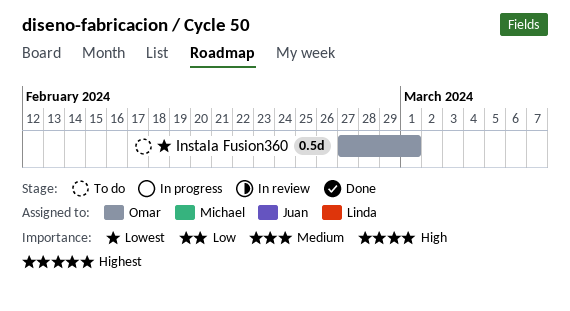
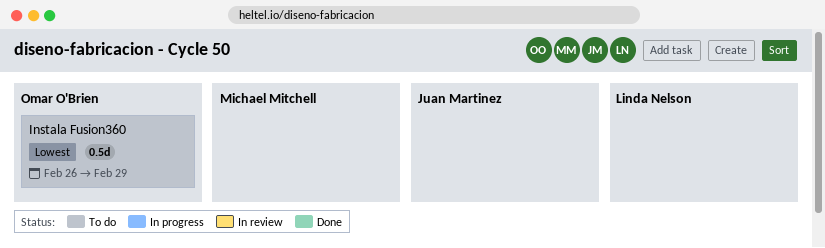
Instala Fusion360, start: Feb 27 -> Feb 26
Instala Fusion360, due: Mar 1 -> Feb 29

